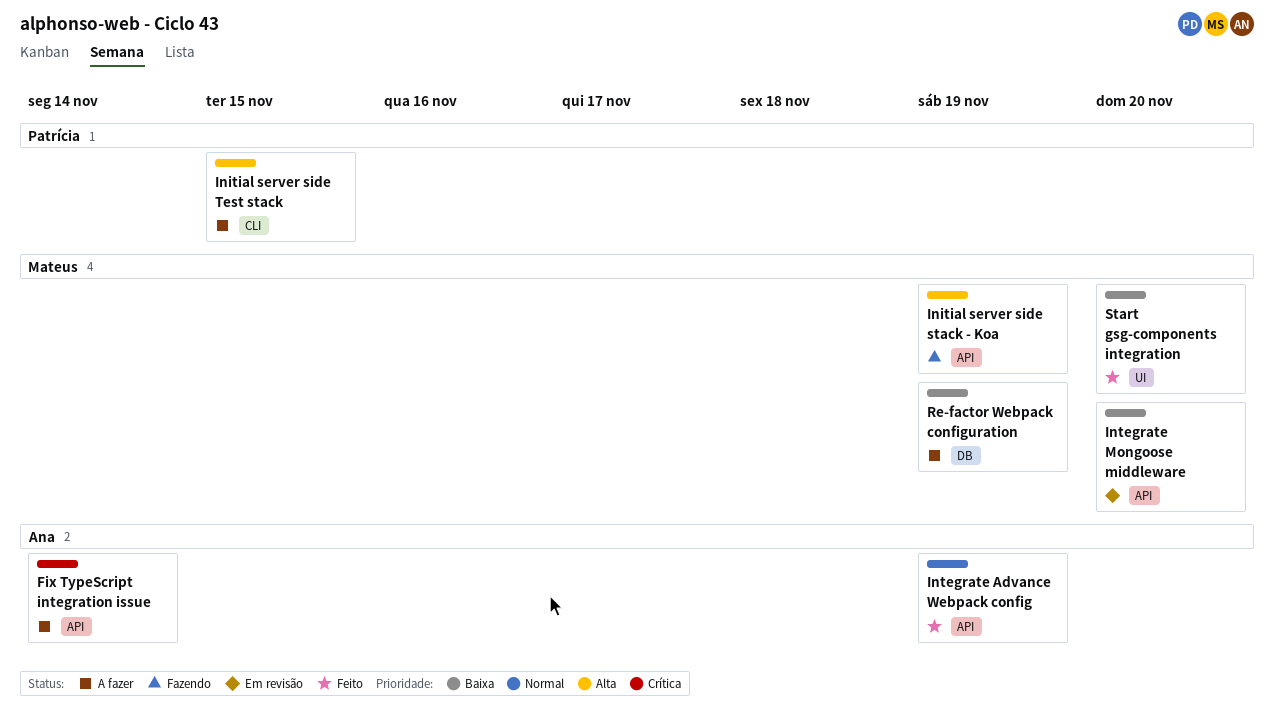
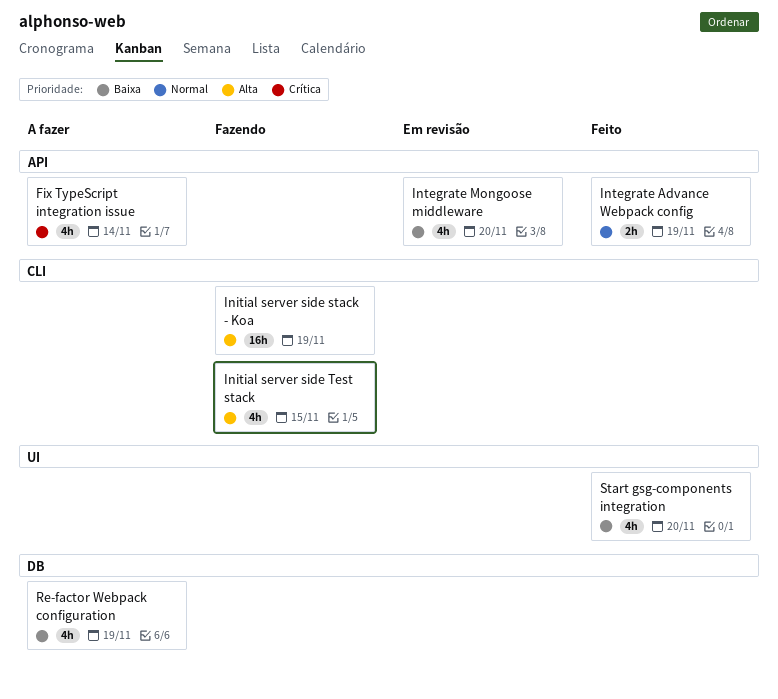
Initial server side stack - Koa, label: API -> CLI
Initial server side Test stack, status: A fazer -> Fazendo

